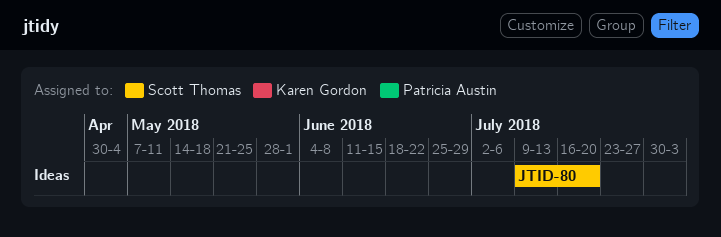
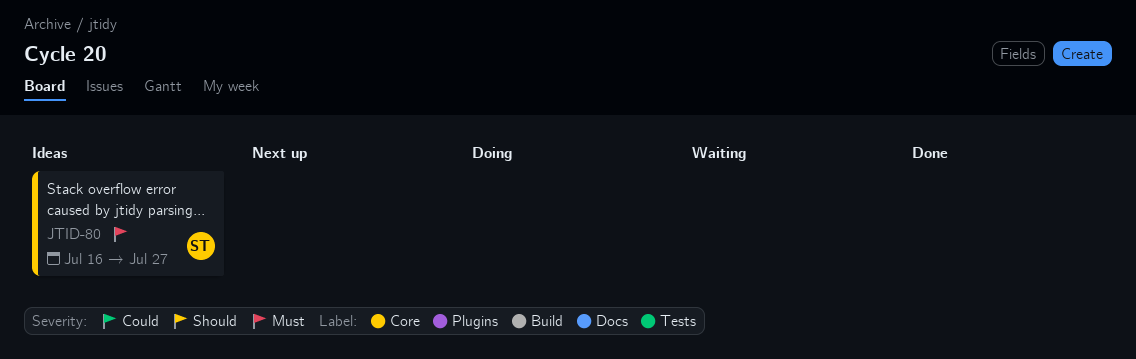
JTID-80, start: Jul 9 -> Jul 16
JTID-80, due: Jul 20 -> Jul 27

